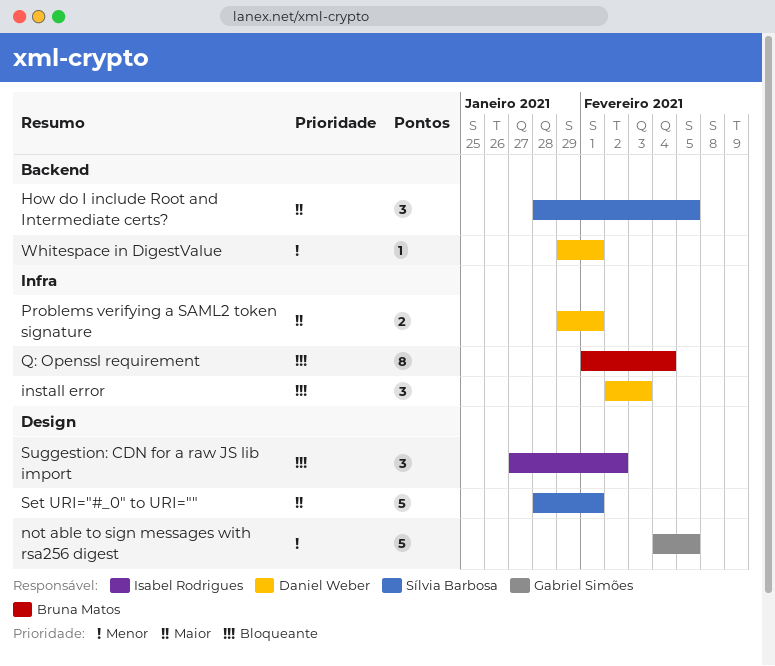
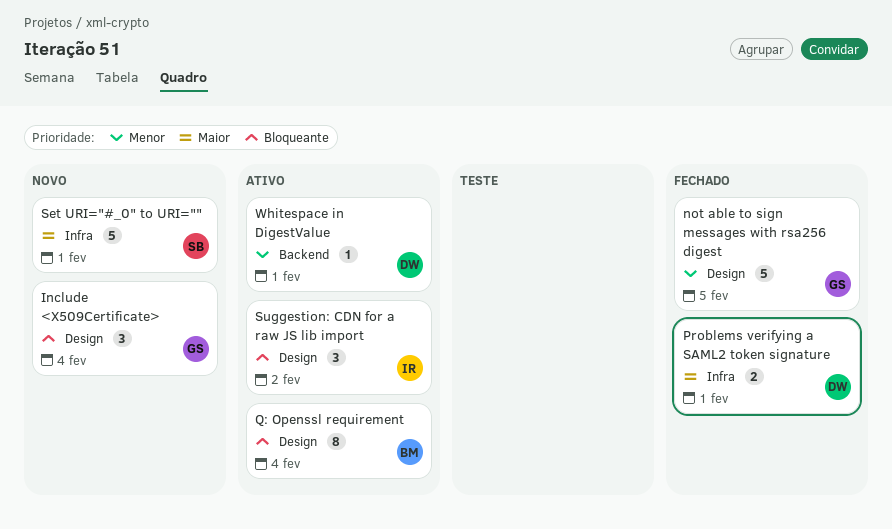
How do I include Root and Intermediate certs?: present -> none
Include <X509Certificate>: none -> present
install error: present -> none
Q: Openssl requirement, label: Infra -> Design
Set URI="#_0" to URI="", label: Design -> Infra

